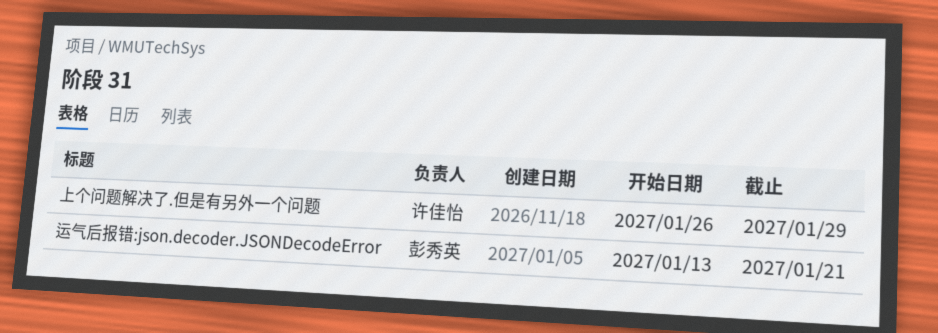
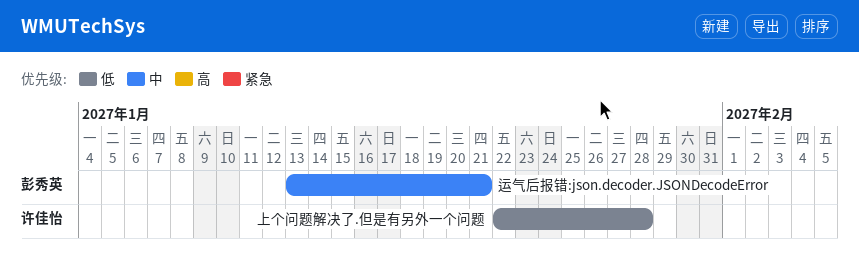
上个问题解决了.但是有另外一个问题, start: Jan 26 -> Jan 22
上个问题解决了.但是有另外一个问题, due: Jan 29 -> Jan 28

